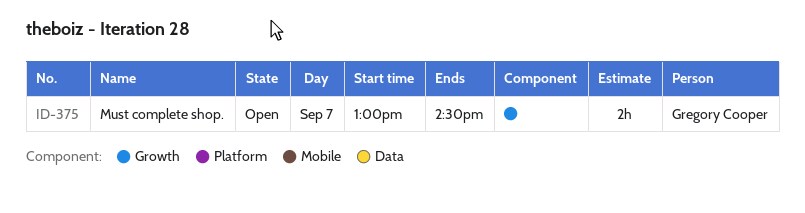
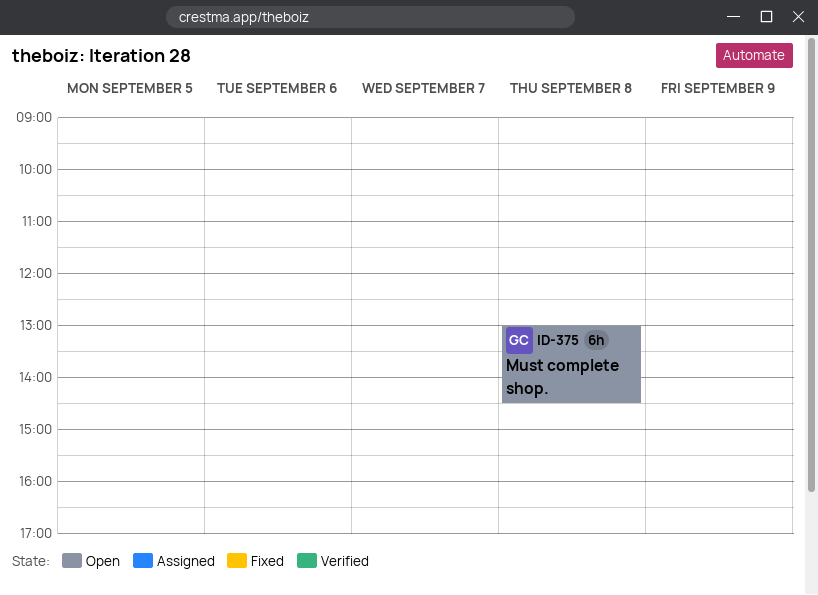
ID-375, estimate: 2h -> 6h
ID-375, day: Sep 7 -> Sep 8

